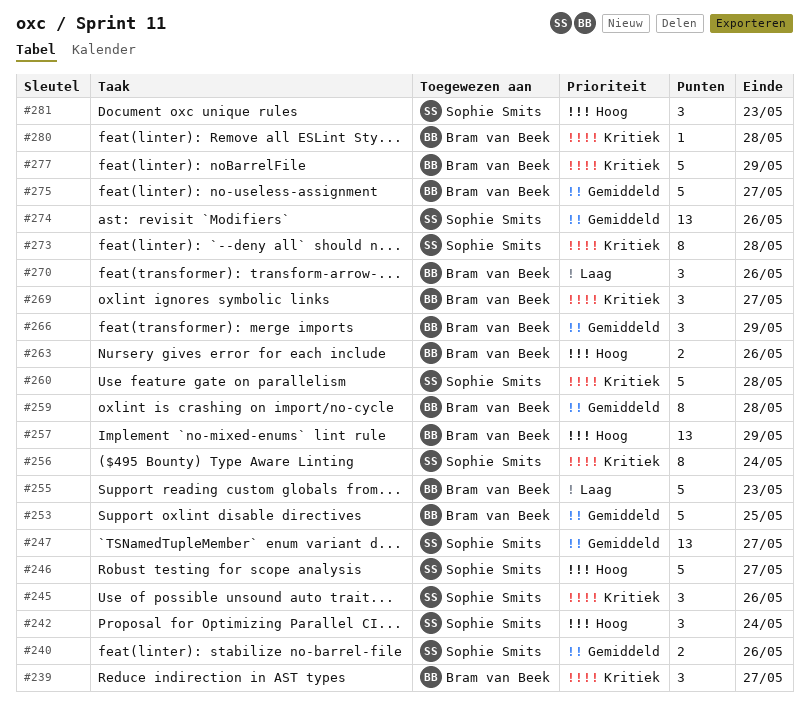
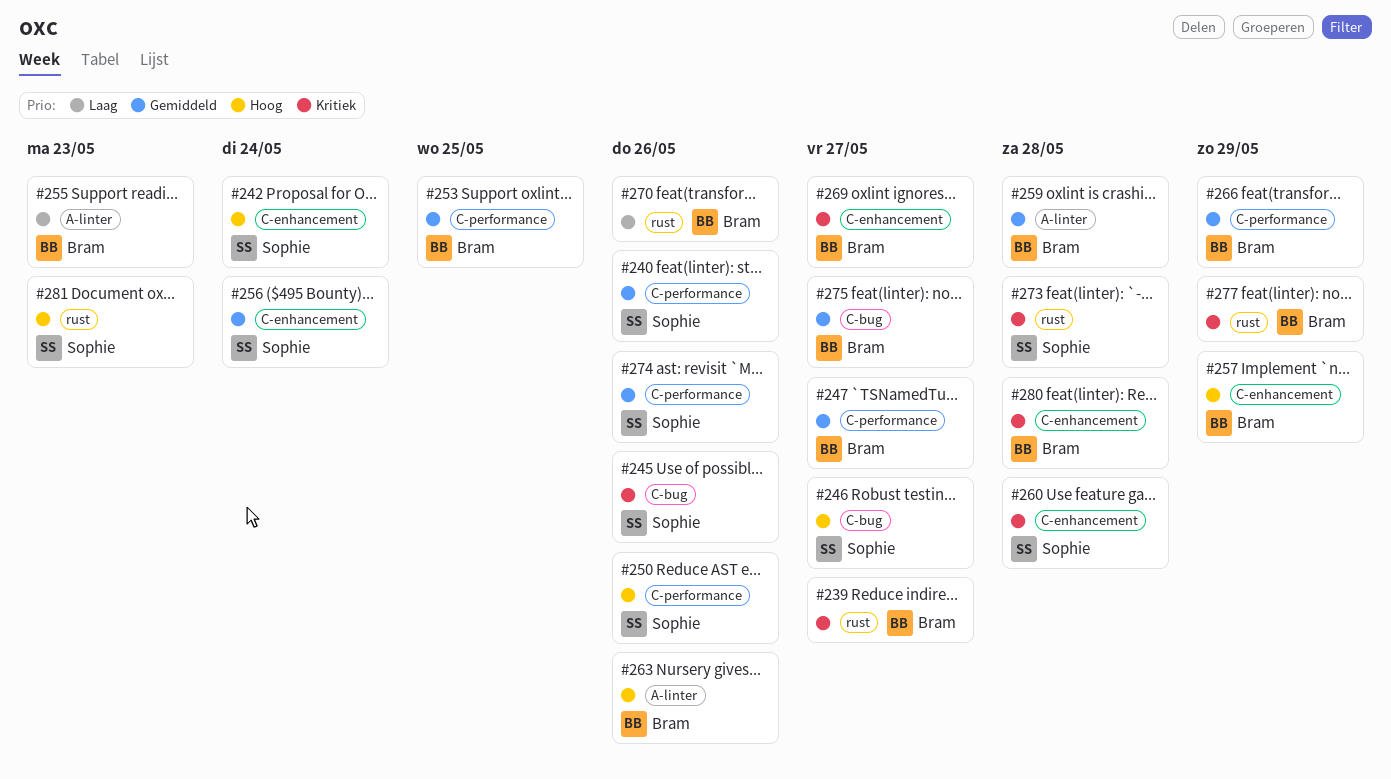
#247, owner: Sophie Smits -> Bram van Beek
#250: none -> present
#256, priority: Kritiek -> Gemiddeld

